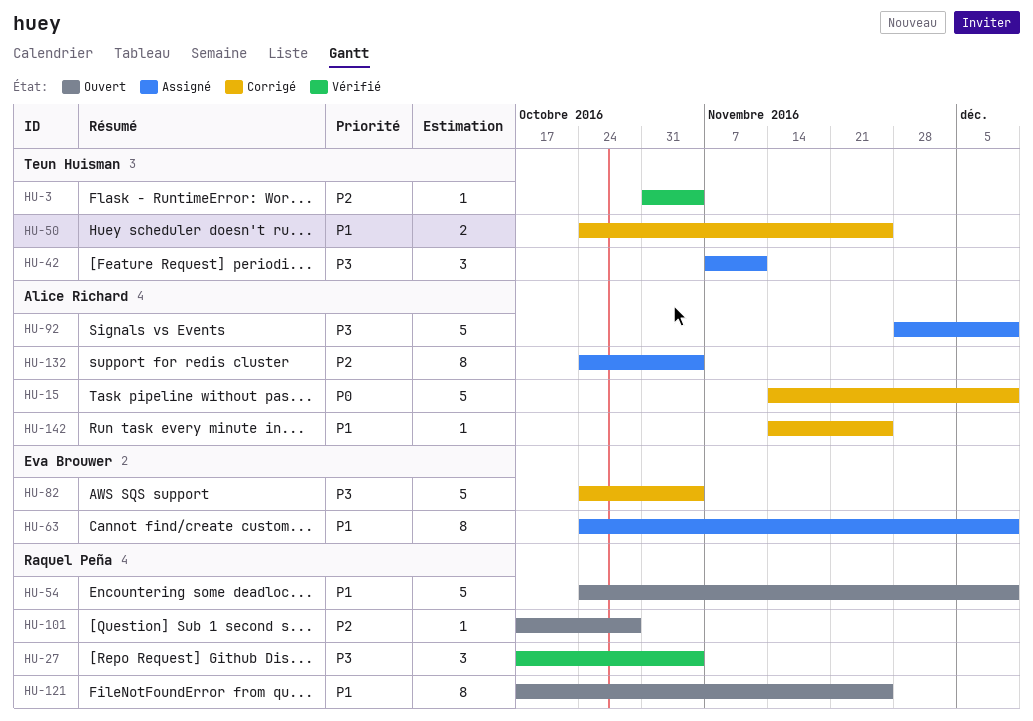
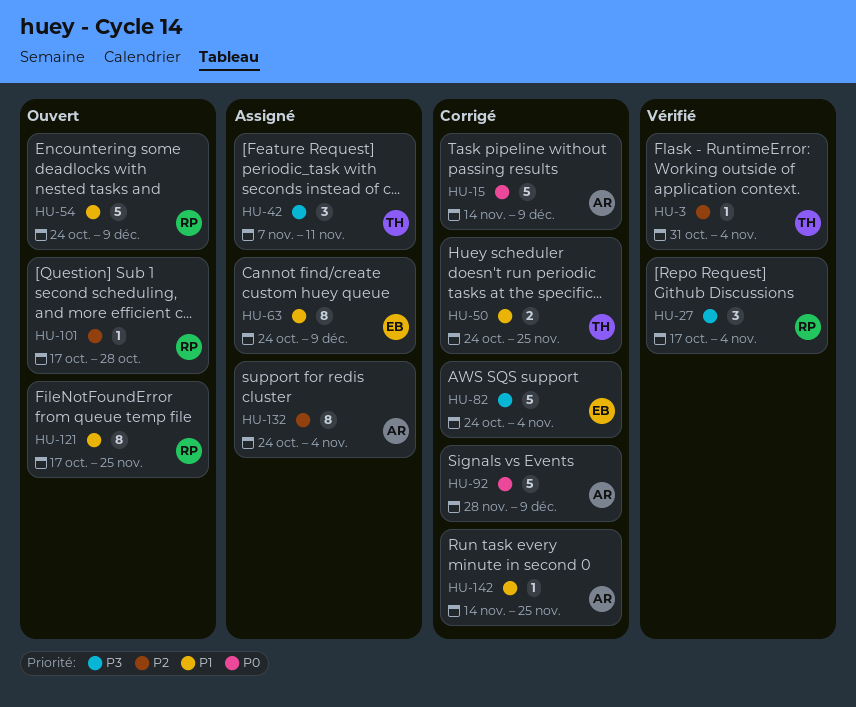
HU-92, status: Assigné -> Corrigé
HU-92, priority: P3 -> P0

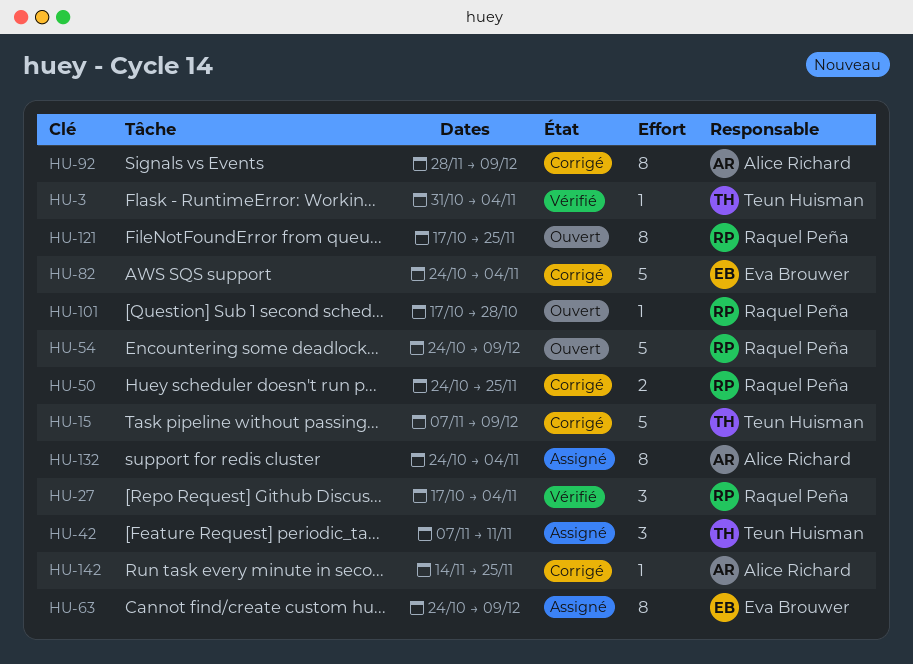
HU-15, owner: Alice Richard -> Teun Huisman
HU-15, start: Nov 14 -> Nov 7
HU-50, owner: Teun Huisman -> Raquel Peña
HU-92, estimate: 5 -> 8

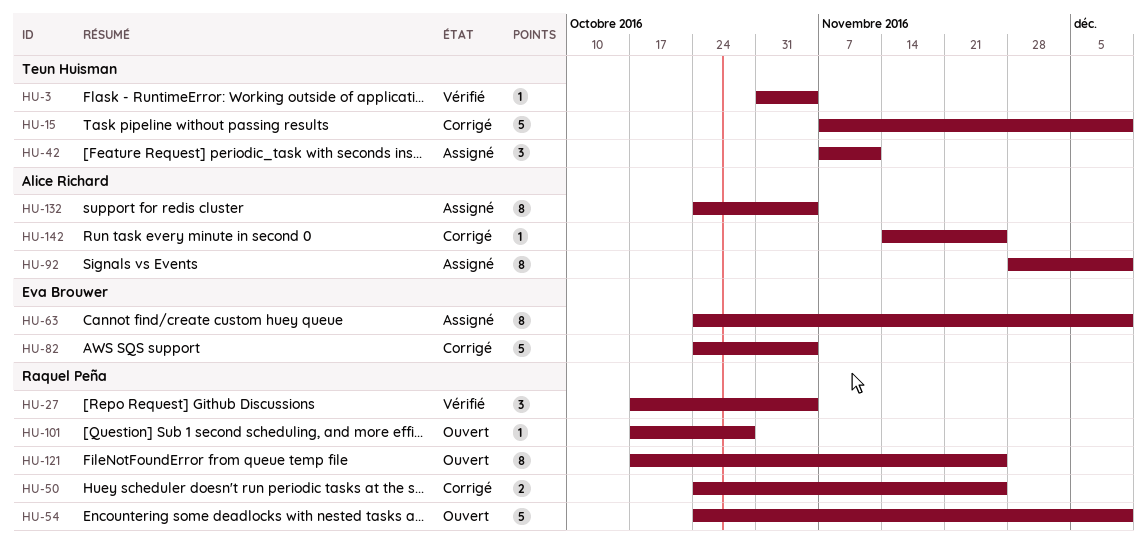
HU-92, status: Corrigé -> Assigné

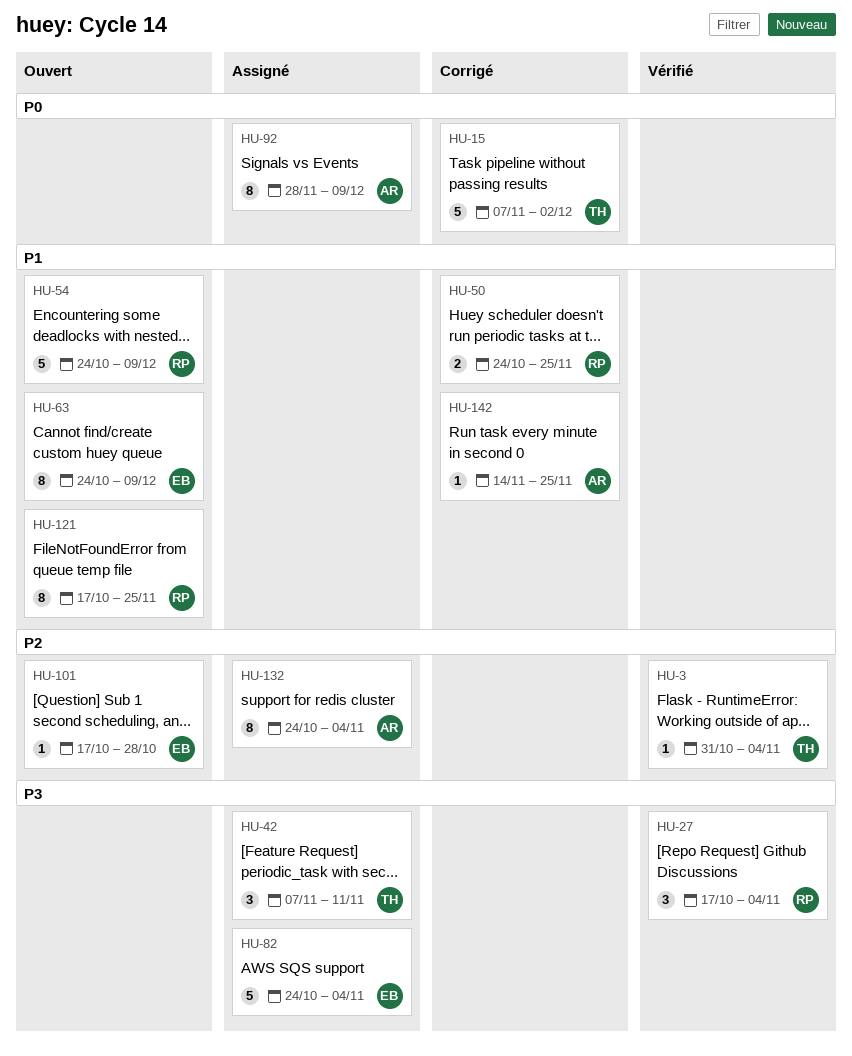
HU-15, due: Dec 9 -> Dec 2
HU-63, status: Assigné -> Ouvert
HU-82, status: Corrigé -> Assigné
HU-101, owner: Raquel Peña -> Eva Brouwer

